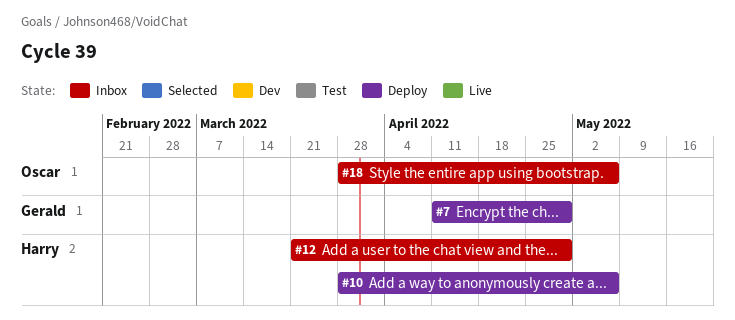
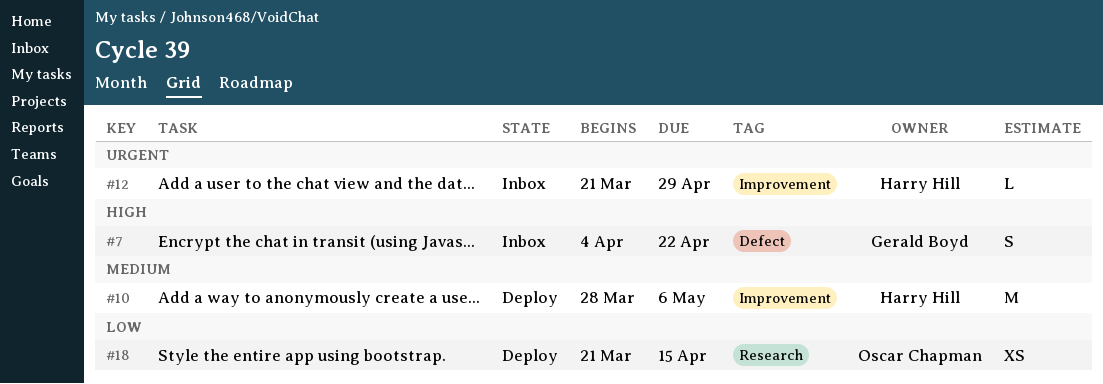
#7, status: Deploy -> Inbox
#7, start: Apr 11 -> Apr 4
#7, due: Apr 29 -> Apr 22
#18, status: Inbox -> Deploy
#18, start: Mar 28 -> Mar 21
#18, due: May 6 -> Apr 15

